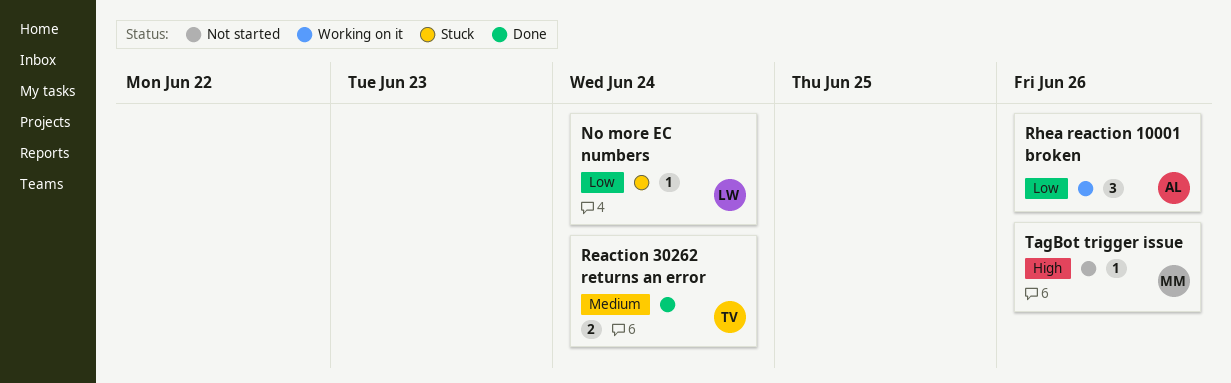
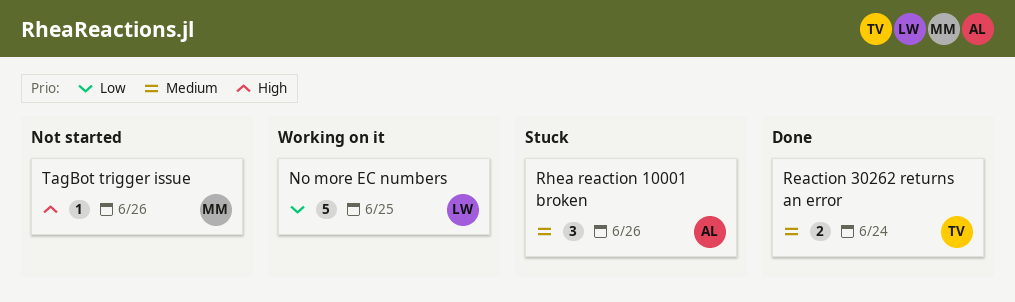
No more EC numbers, status: Stuck -> Working on it
No more EC numbers, estimate: 1 -> 5
No more EC numbers, due: Jun 24 -> Jun 25
Rhea reaction 10001 broken, status: Working on it -> Stuck
Rhea reaction 10001 broken, priority: Low -> Medium

